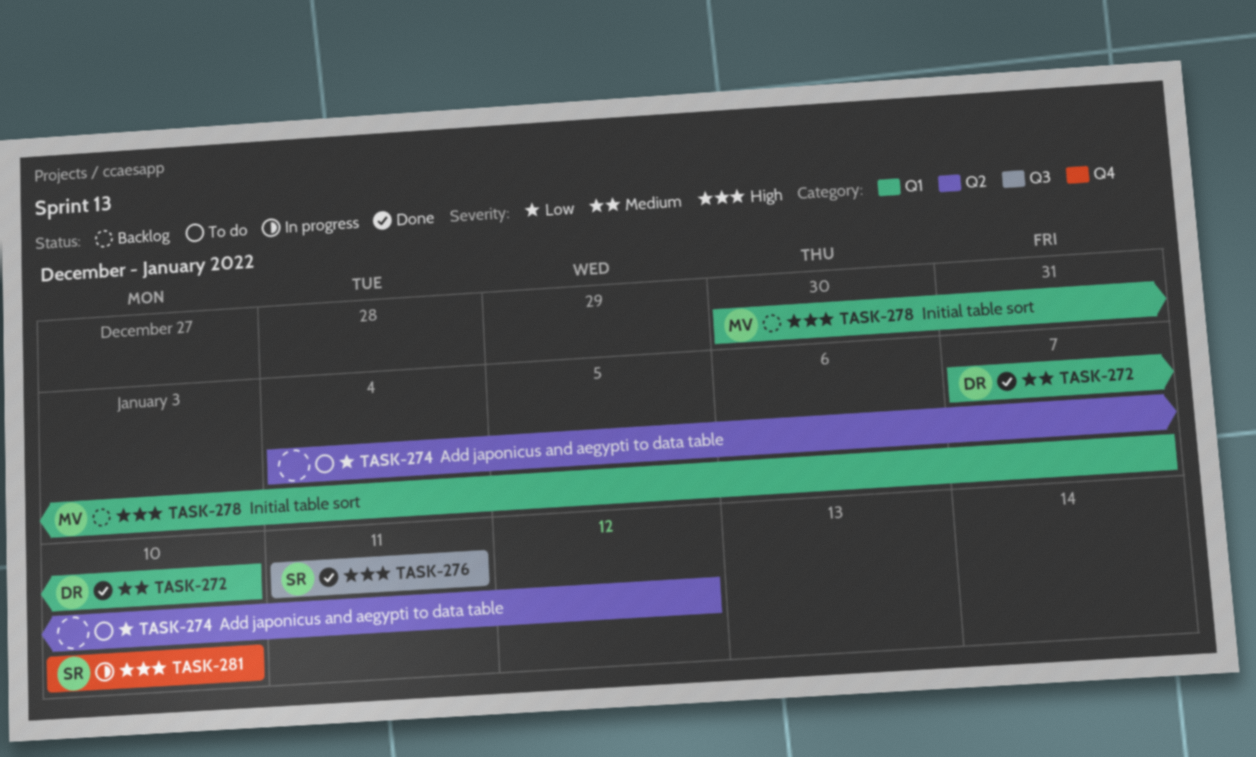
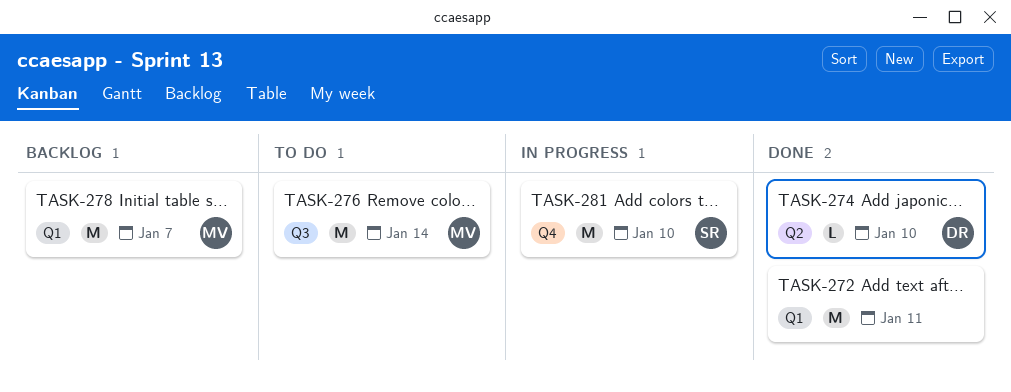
TASK-272, owner: DR -> none
TASK-272, due: Jan 10 -> Jan 11
TASK-274, status: To do -> Done
TASK-274, owner: none -> DR
TASK-274, due: Jan 12 -> Jan 10
TASK-276, status: Done -> To do
TASK-276, owner: SR -> MV
TASK-276, due: Jan 11 -> Jan 14

